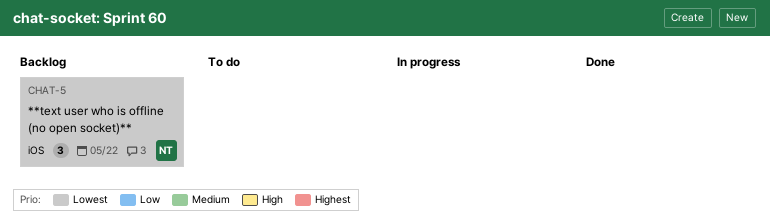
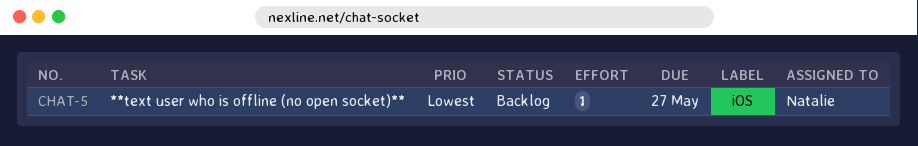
CHAT-5, estimate: 3 -> 1
CHAT-5, due: May 22 -> May 27

